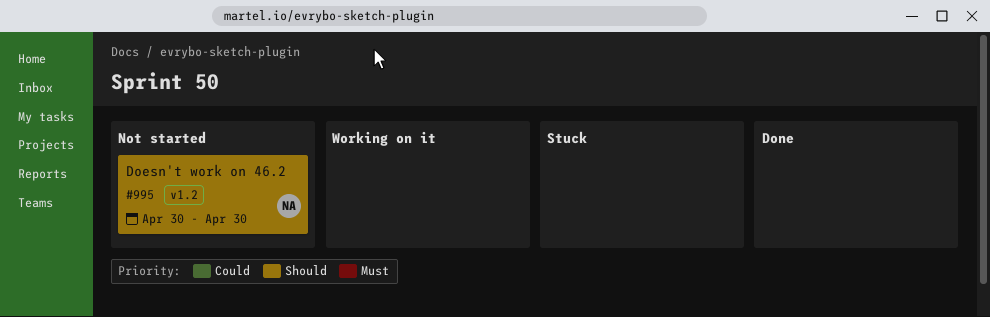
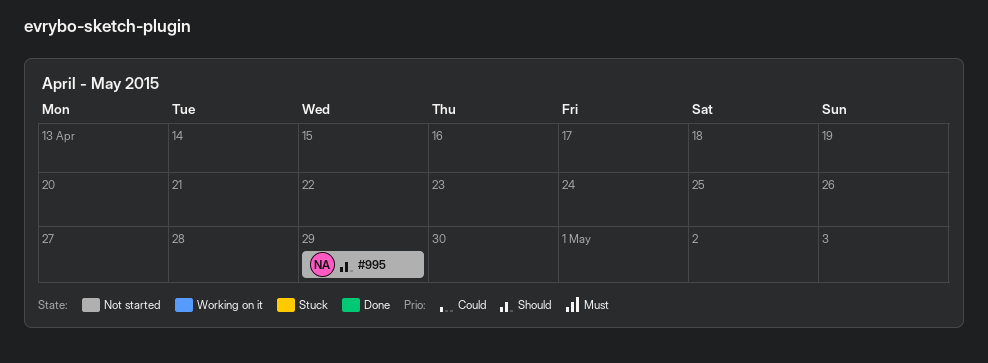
#995, start: Apr 30 -> Apr 29
#995, due: Apr 30 -> Apr 29

